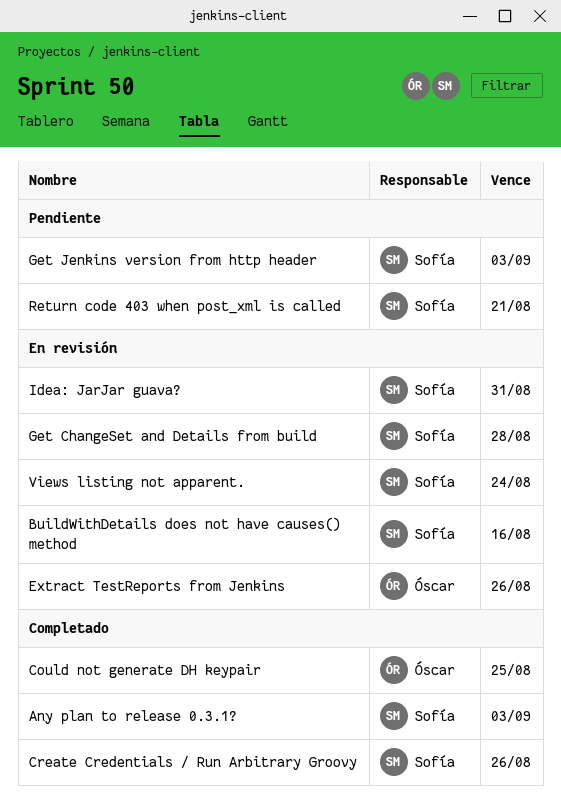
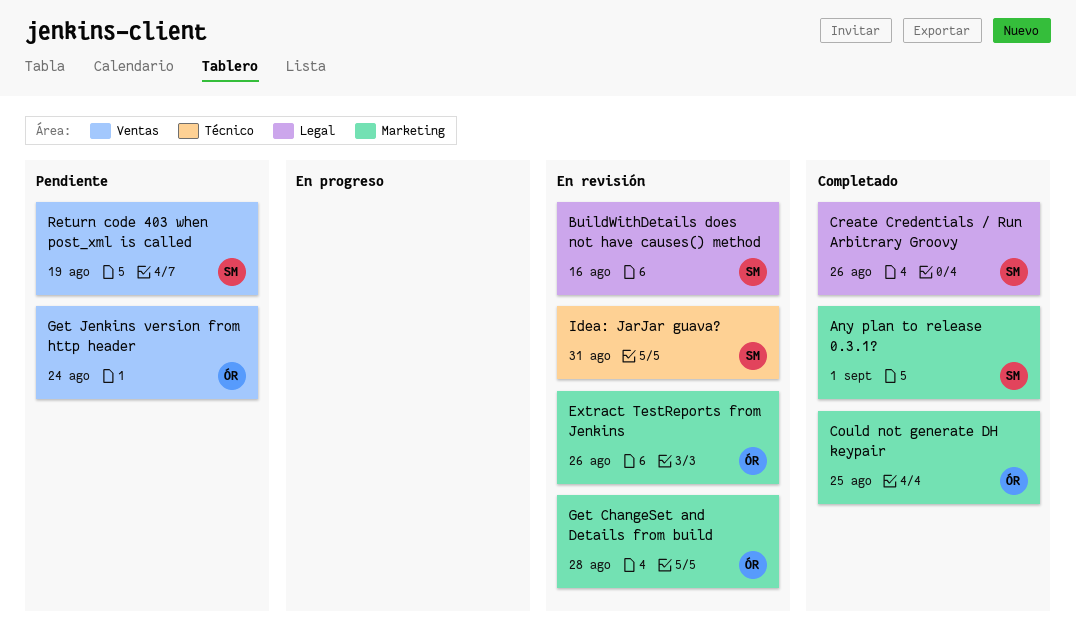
Any plan to release 0.3.1?, due: Sep 3 -> Sep 1
Get ChangeSet and Details from build, owner: Sofía -> Óscar
Get Jenkins version from http header, owner: Sofía -> Óscar
Get Jenkins version from http header, due: Sep 3 -> Aug 24
Return code 403 when post_xml is called, due: Aug 21 -> Aug 19
Views listing not apparent.: present -> none

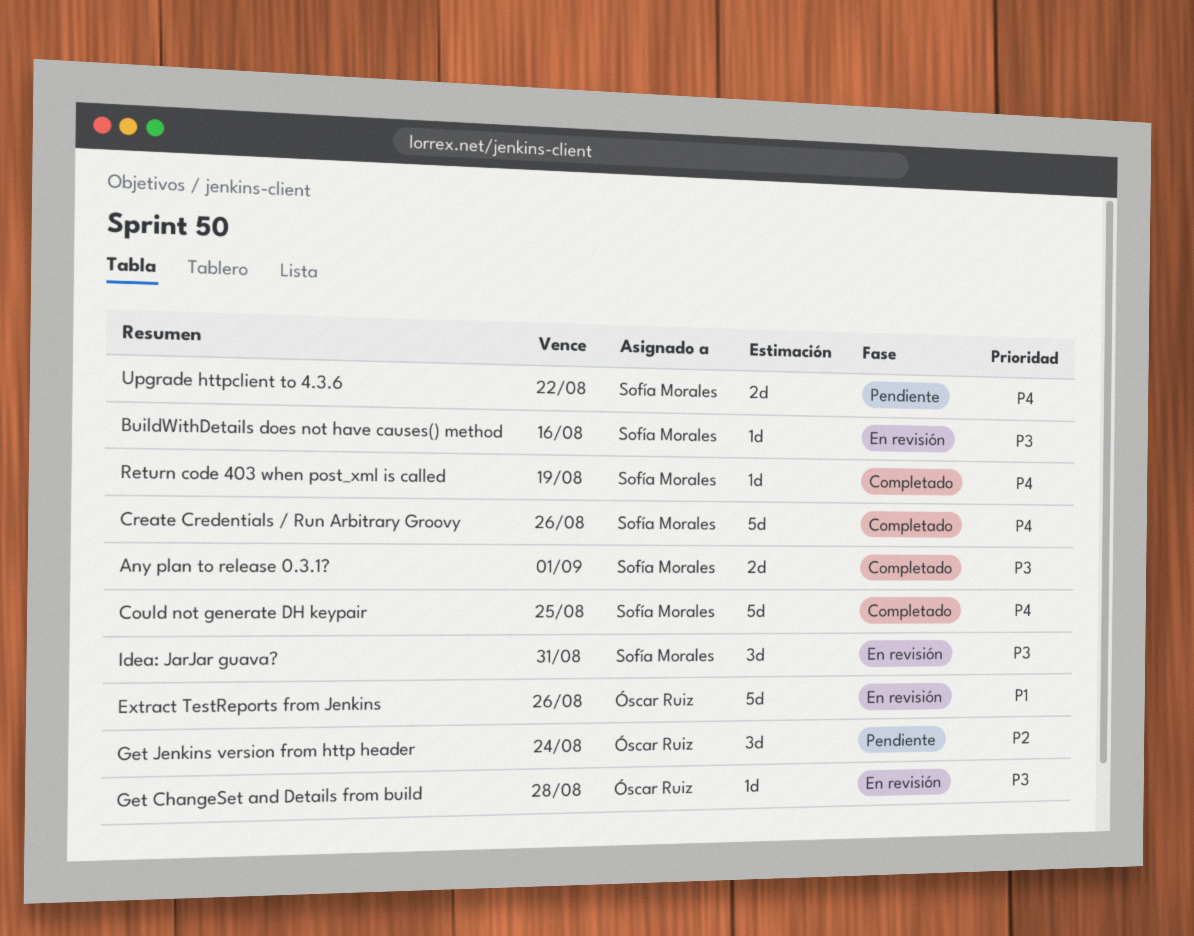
Could not generate DH keypair, owner: Óscar Ruiz -> Sofía Morales
Return code 403 when post_xml is called, status: Pendiente -> Completado
Upgrade httpclient to 4.3.6: none -> present

